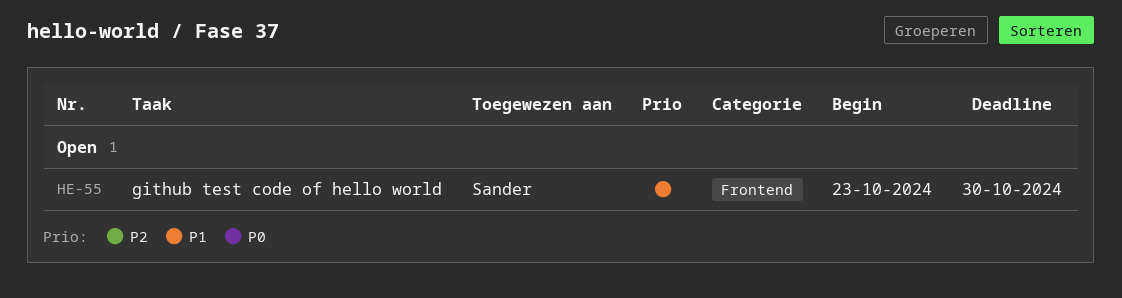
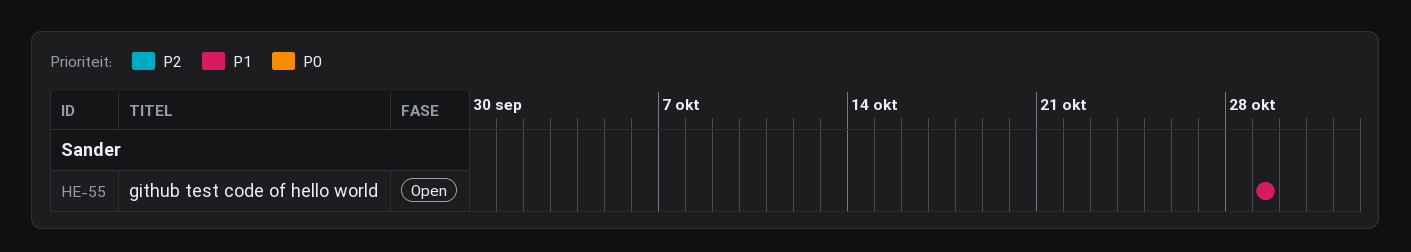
HE-55, start: Oct 23 -> Oct 29
HE-55, due: Oct 30 -> Oct 29

